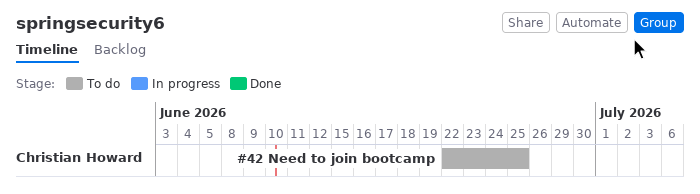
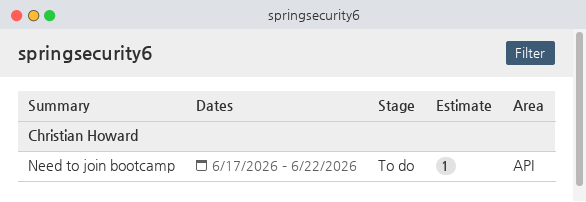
Need to join bootcamp, start: Jun 22 -> Jun 17
Need to join bootcamp, due: Jun 25 -> Jun 22

